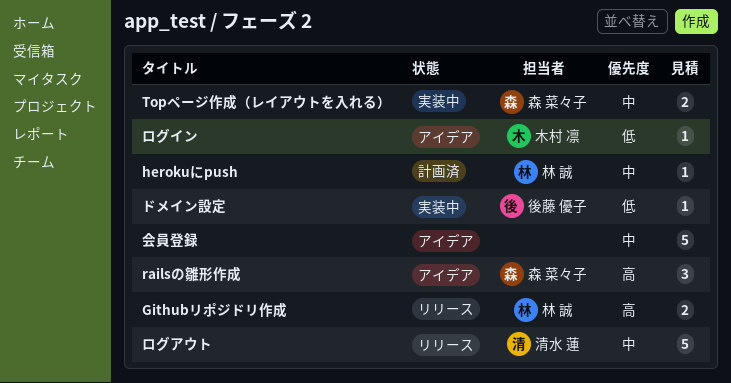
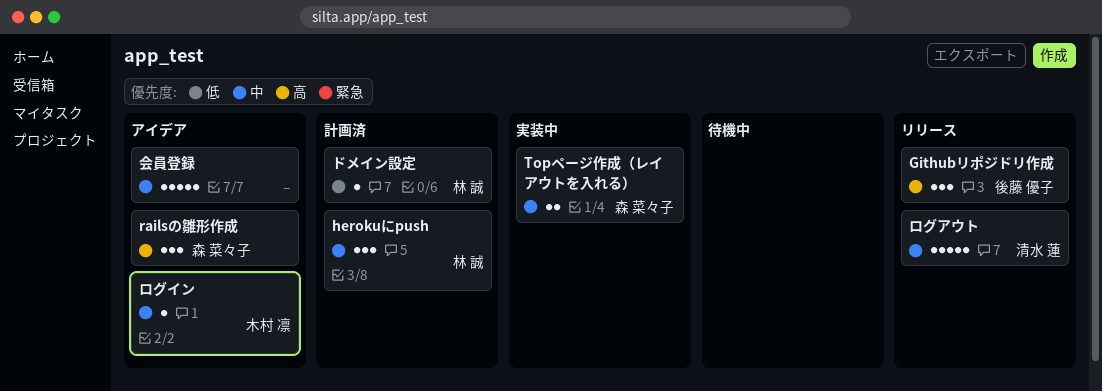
Githubリポジドリ作成, owner: 林 誠 -> 後藤 優子
Githubリポジドリ作成, estimate: 2 -> 3
herokuにpush, estimate: 1 -> 3
ドメイン設定, status: 実装中 -> 計画済
ドメイン設定, owner: 後藤 優子 -> 林 誠
ログイン, priority: 低 -> 中

